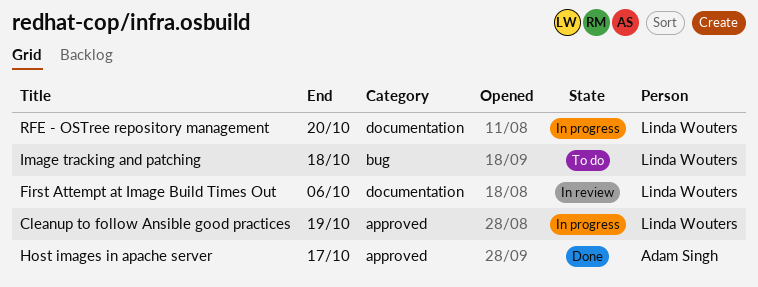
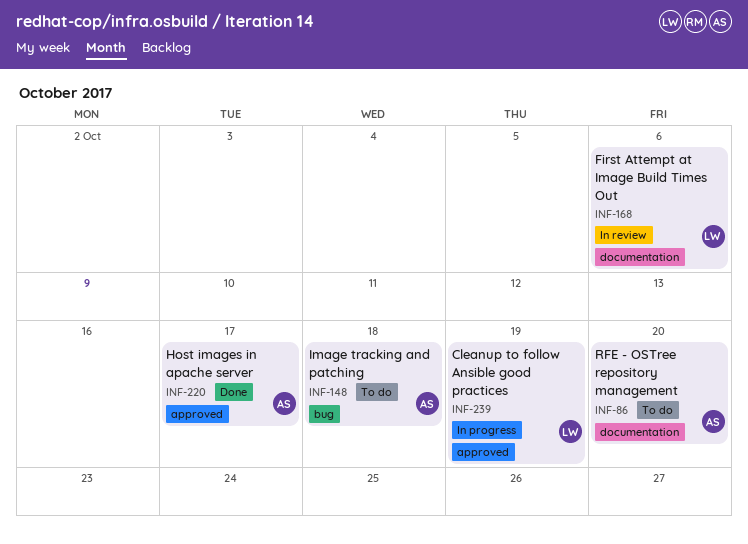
Image tracking and patching, owner: Linda Wouters -> Adam Singh
RFE - OSTree repository management, status: In progress -> To do
RFE - OSTree repository management, owner: Linda Wouters -> Adam Singh

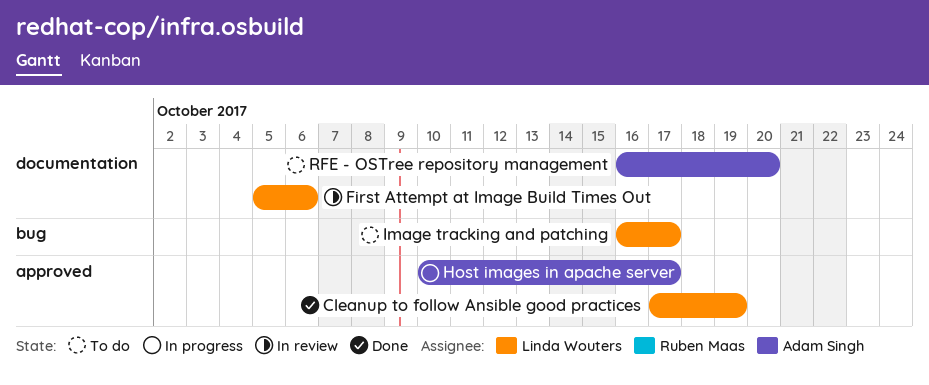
Cleanup to follow Ansible good practices, status: In progress -> Done
Host images in apache server, status: Done -> In progress
Image tracking and patching, owner: Adam Singh -> Linda Wouters
Image tracking and patching, due: Oct 18 -> Oct 17

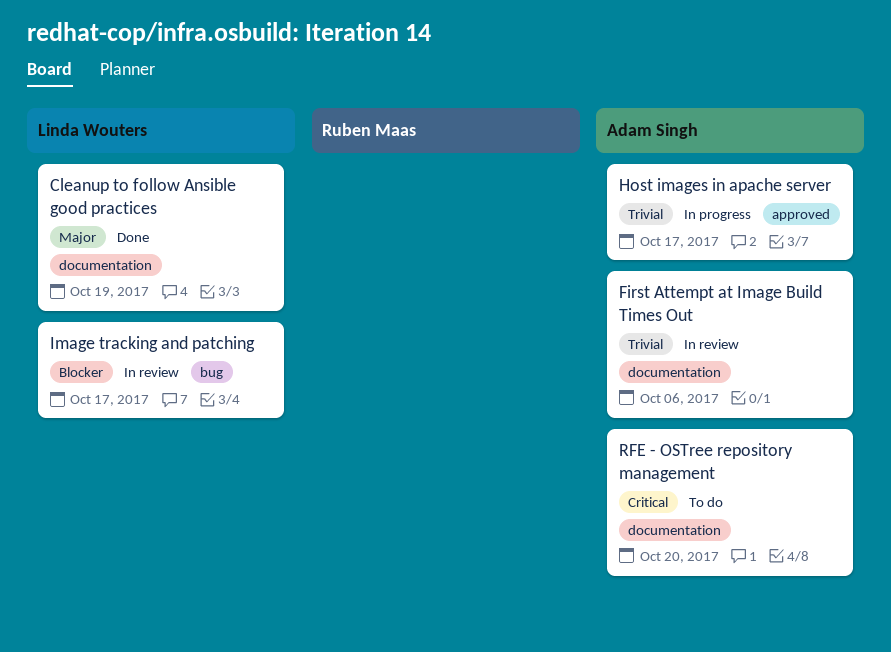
Cleanup to follow Ansible good practices, label: approved -> documentation
First Attempt at Image Build Times Out, owner: Linda Wouters -> Adam Singh
Image tracking and patching, status: To do -> In review

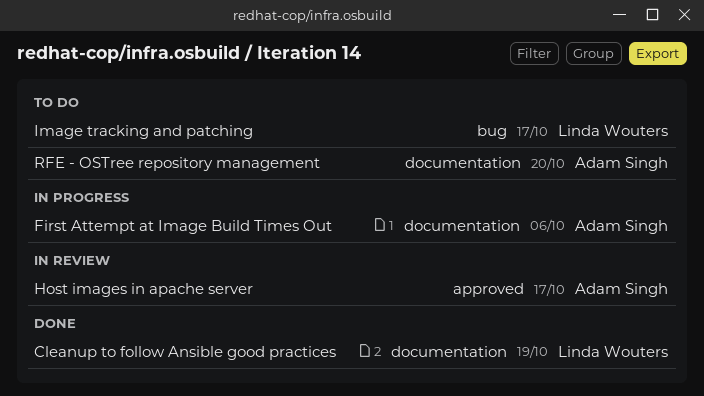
First Attempt at Image Build Times Out, status: In review -> In progress
Host images in apache server, status: In progress -> In review
Image tracking and patching, status: In review -> To do

